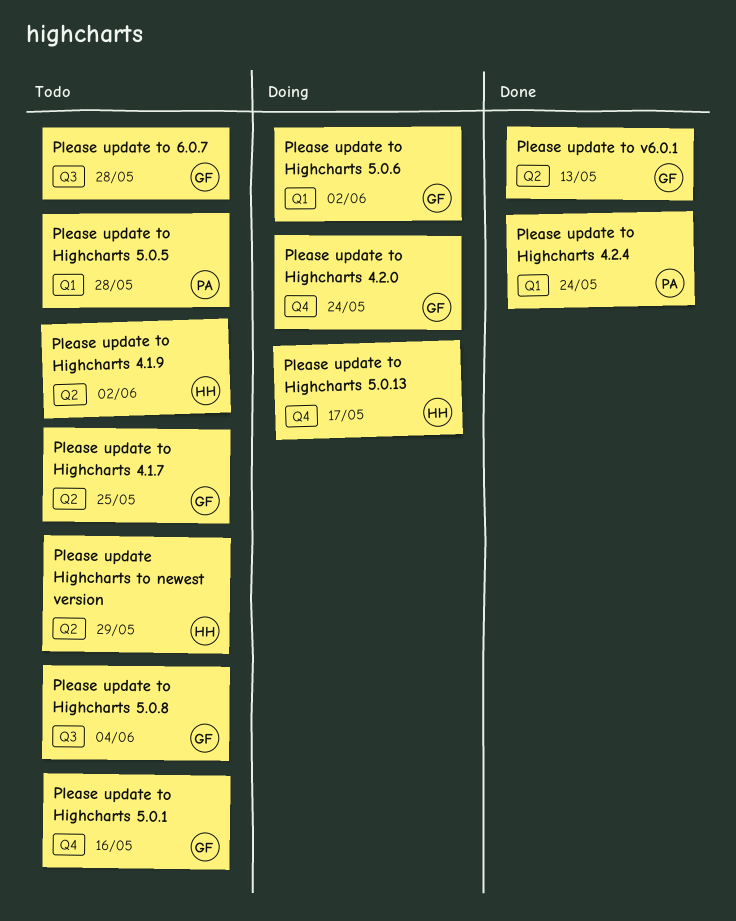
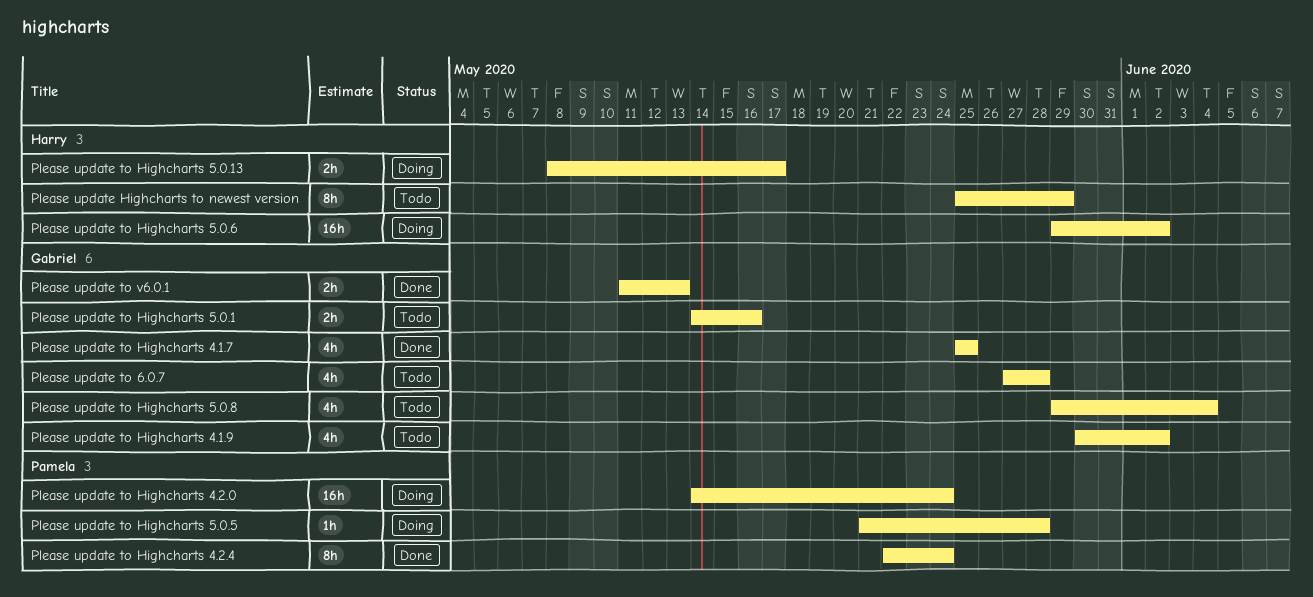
Please update to Highcharts 4.1.7, status: Todo -> Done
Please update to Highcharts 4.1.9, owner: Harry -> Gabriel
Please update to Highcharts 4.2.0, owner: Gabriel -> Pamela
Please update to Highcharts 5.0.5, status: Todo -> Doing
Please update to Highcharts 5.0.6, owner: Gabriel -> Harry

